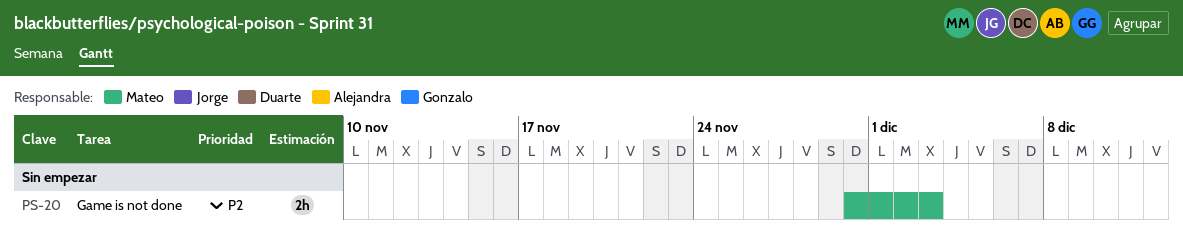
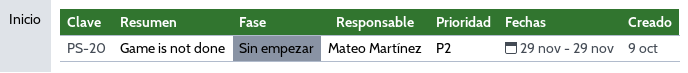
PS-20, start: Nov 30 -> Nov 29
PS-20, due: Dec 3 -> Nov 29

